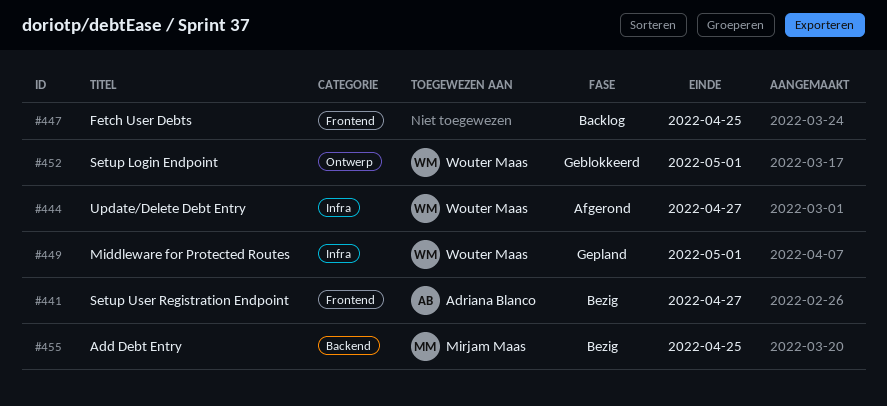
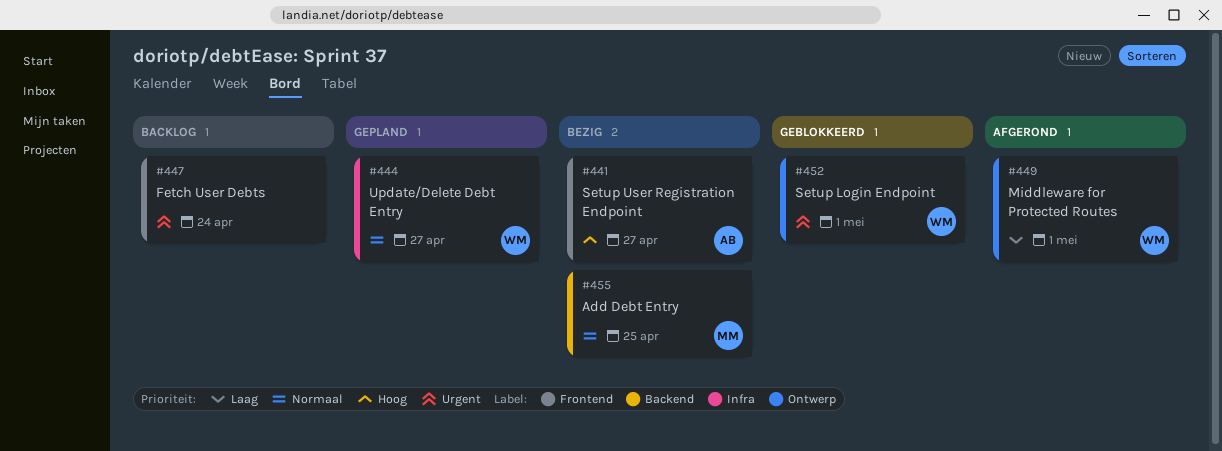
#444, status: Afgerond -> Gepland
#447, due: Apr 25 -> Apr 24
#449, status: Gepland -> Afgerond
#449, label: Infra -> Ontwerp

